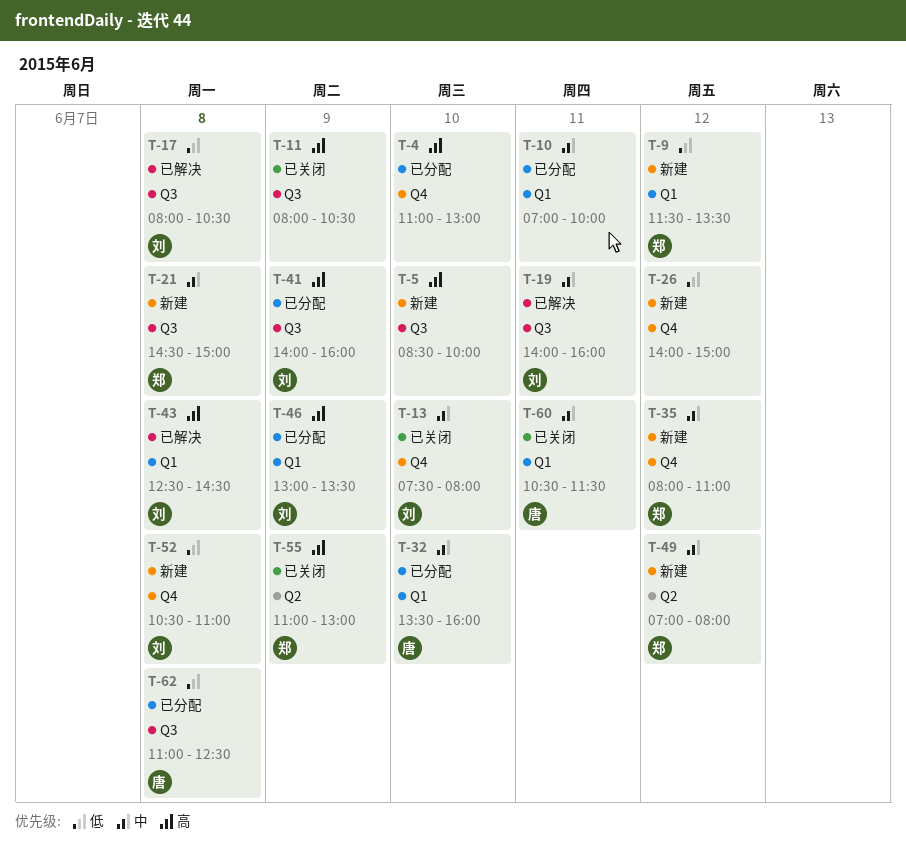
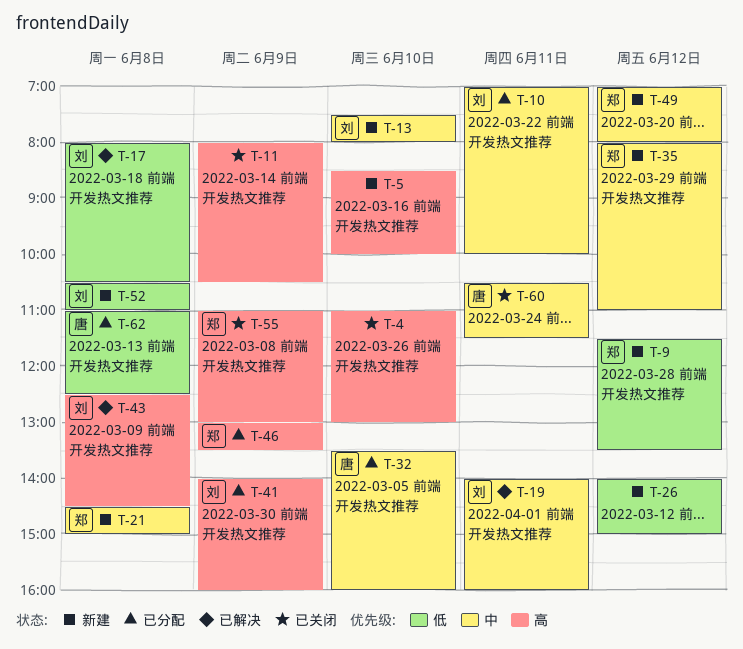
T-4, status: 已分配 -> 已关闭
T-10, owner: none -> 刘
T-13, status: 已关闭 -> 新建
T-46, owner: 刘 -> 郑

